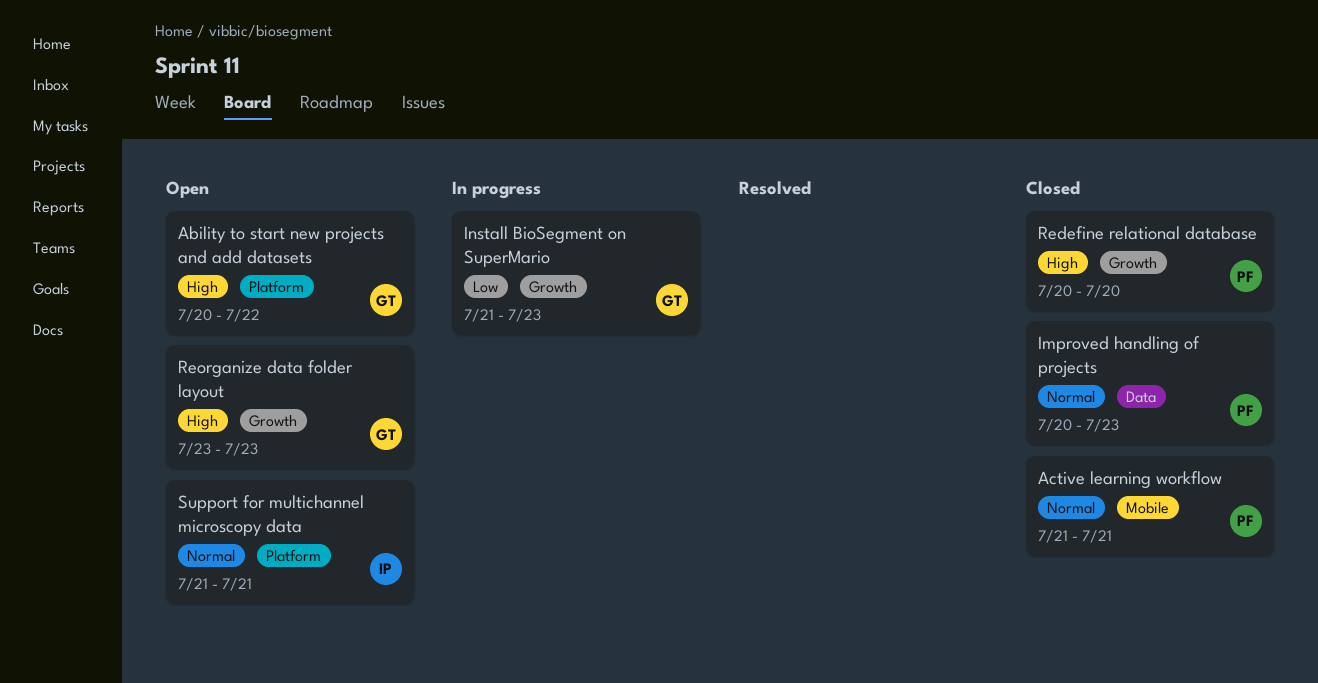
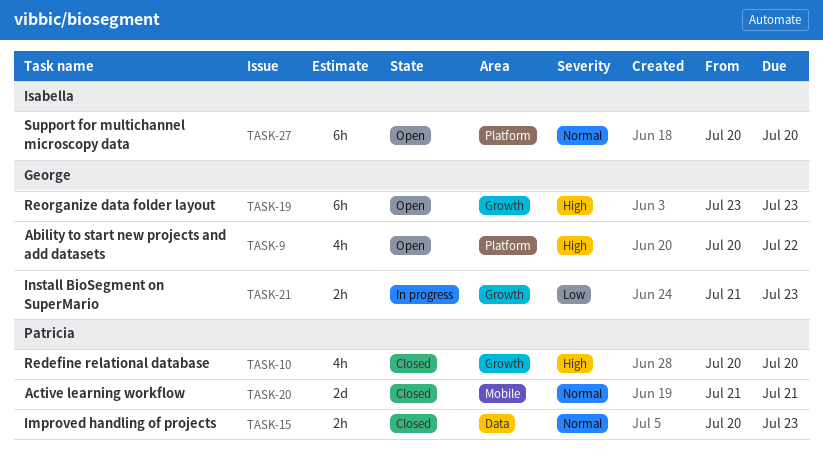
Support for multichannel microscopy data, start: Jul 21 -> Jul 20
Support for multichannel microscopy data, due: Jul 21 -> Jul 20

